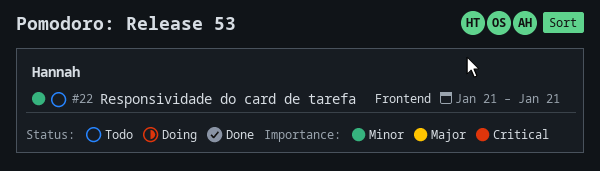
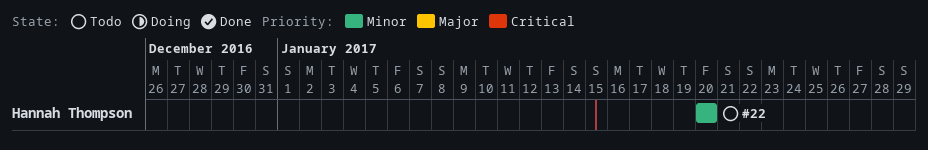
#22, start: Jan 21 -> Jan 20
#22, due: Jan 21 -> Jan 20

